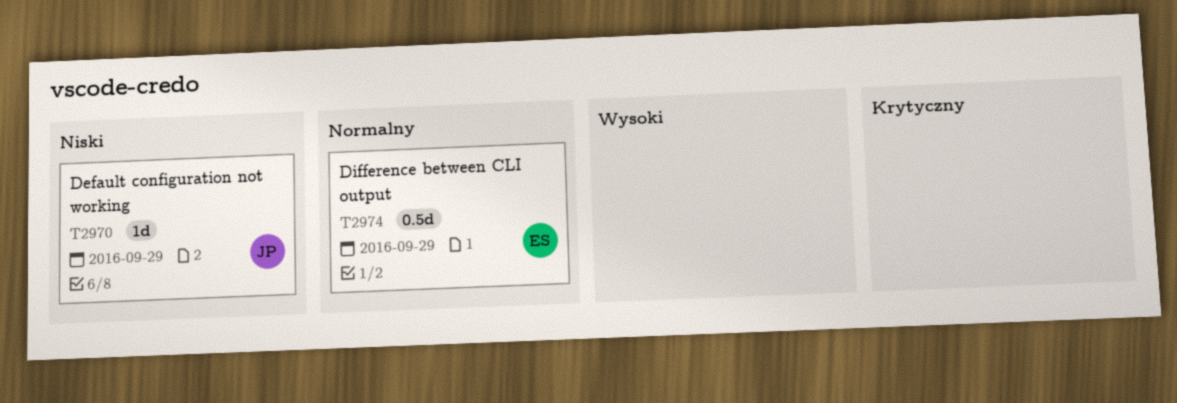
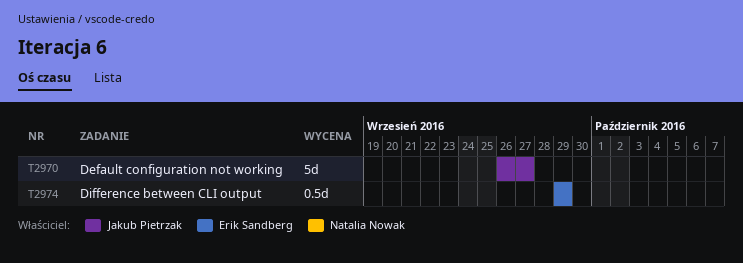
T2970, estimate: 1d -> 5d
T2970, due: Sep 29 -> Sep 27

